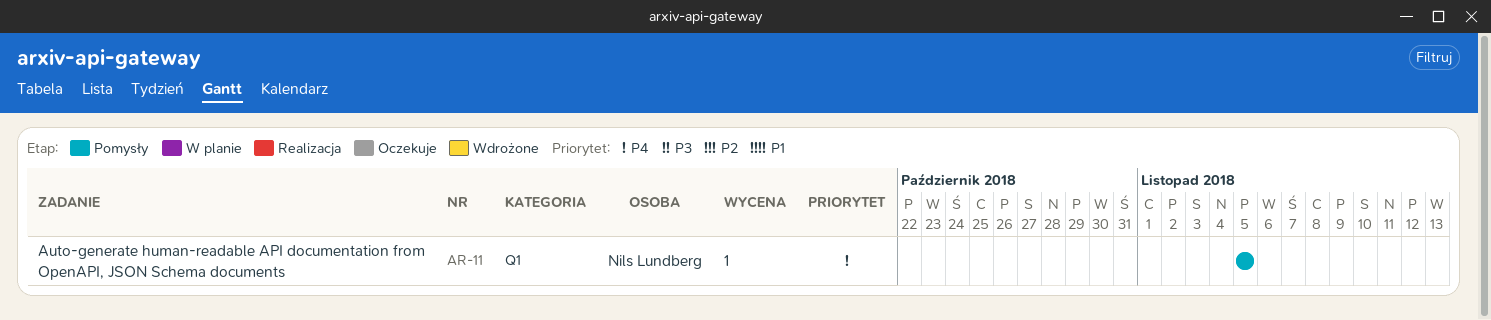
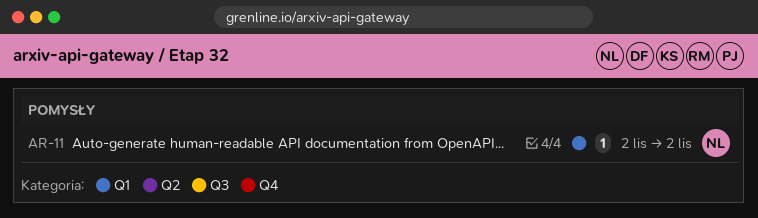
AR-11, start: Nov 5 -> Nov 2
AR-11, due: Nov 5 -> Nov 2

